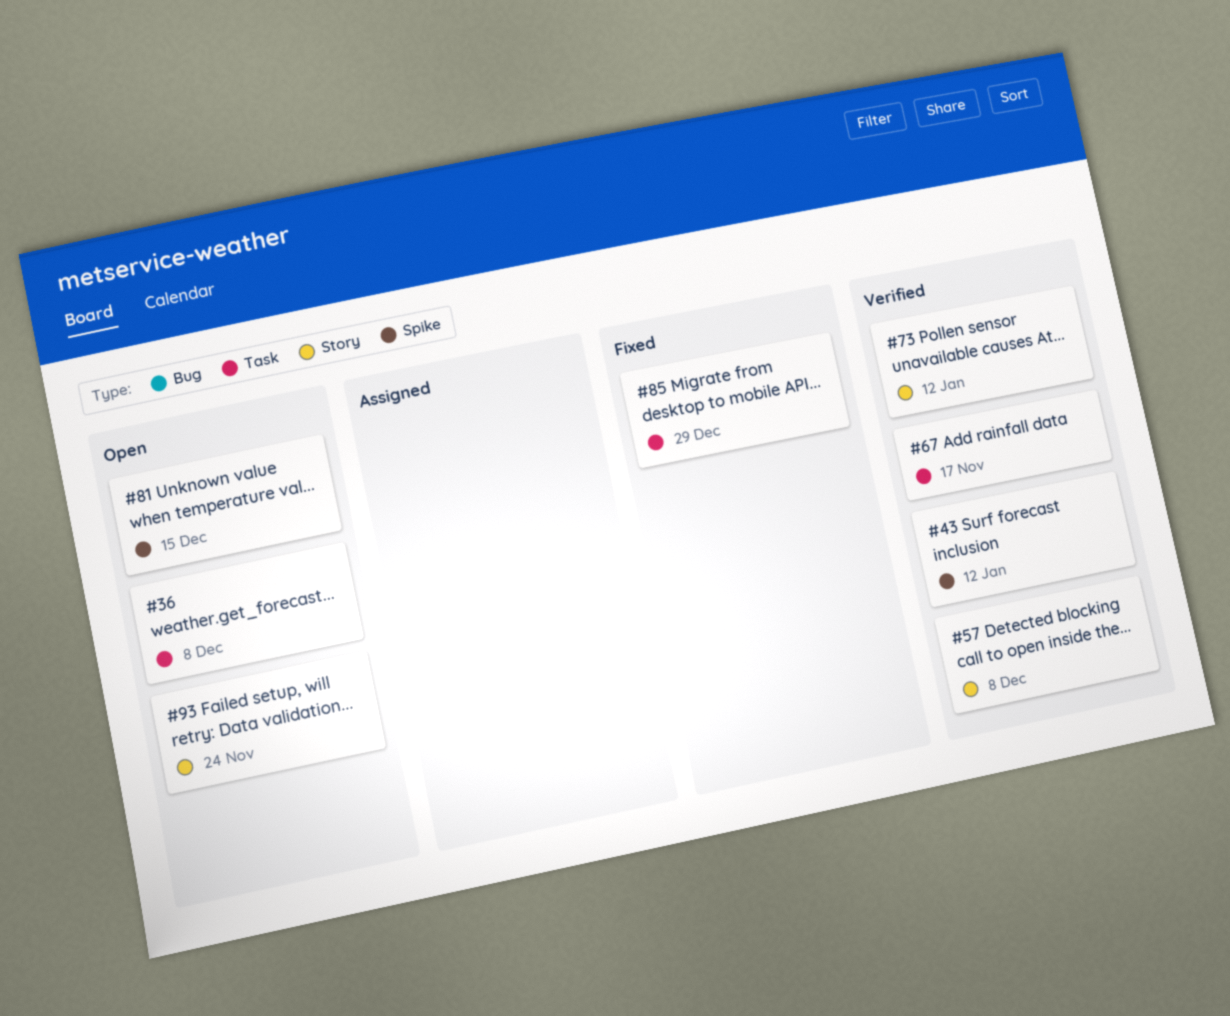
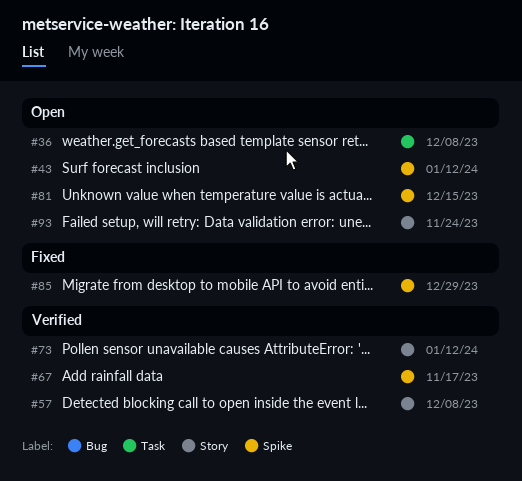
#43, status: Verified -> Open
#67, label: Task -> Spike
#85, label: Task -> Spike

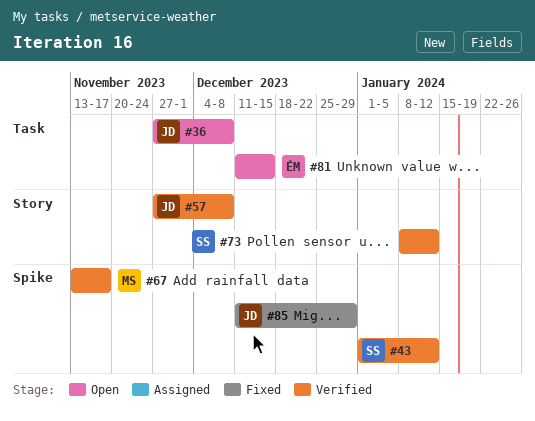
#43, status: Open -> Verified
#81, label: Spike -> Task
#93: present -> none

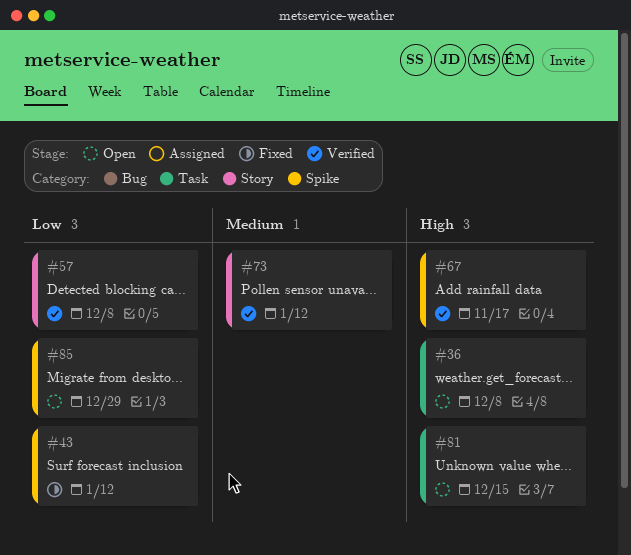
#43, status: Verified -> Fixed
#85, status: Fixed -> Open

